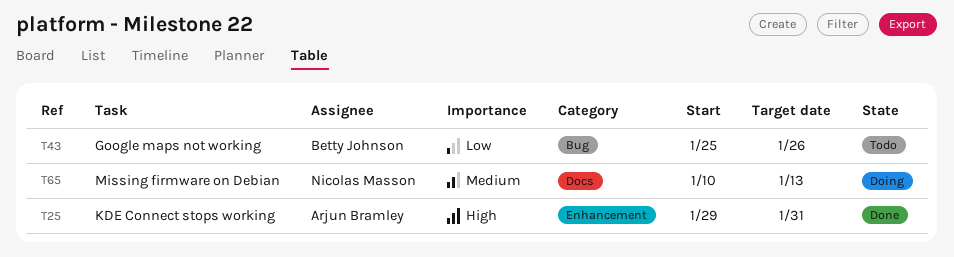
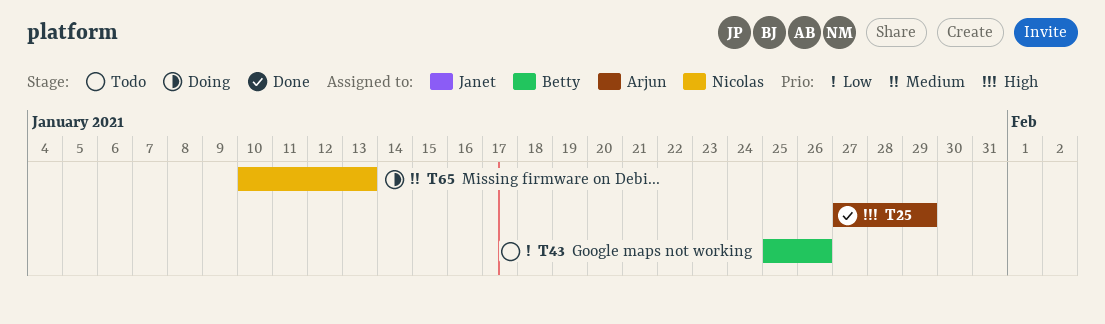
T25, start: Jan 29 -> Jan 27
T25, due: Jan 31 -> Jan 29

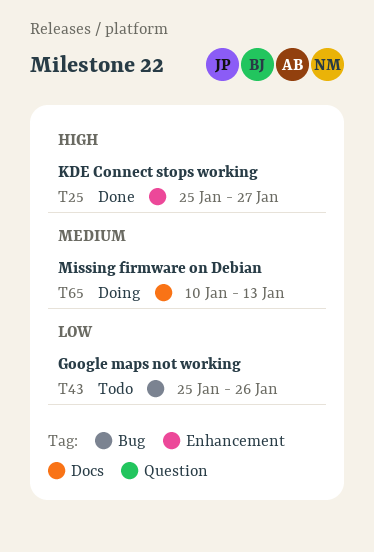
T25, start: Jan 27 -> Jan 25
T25, due: Jan 29 -> Jan 27

